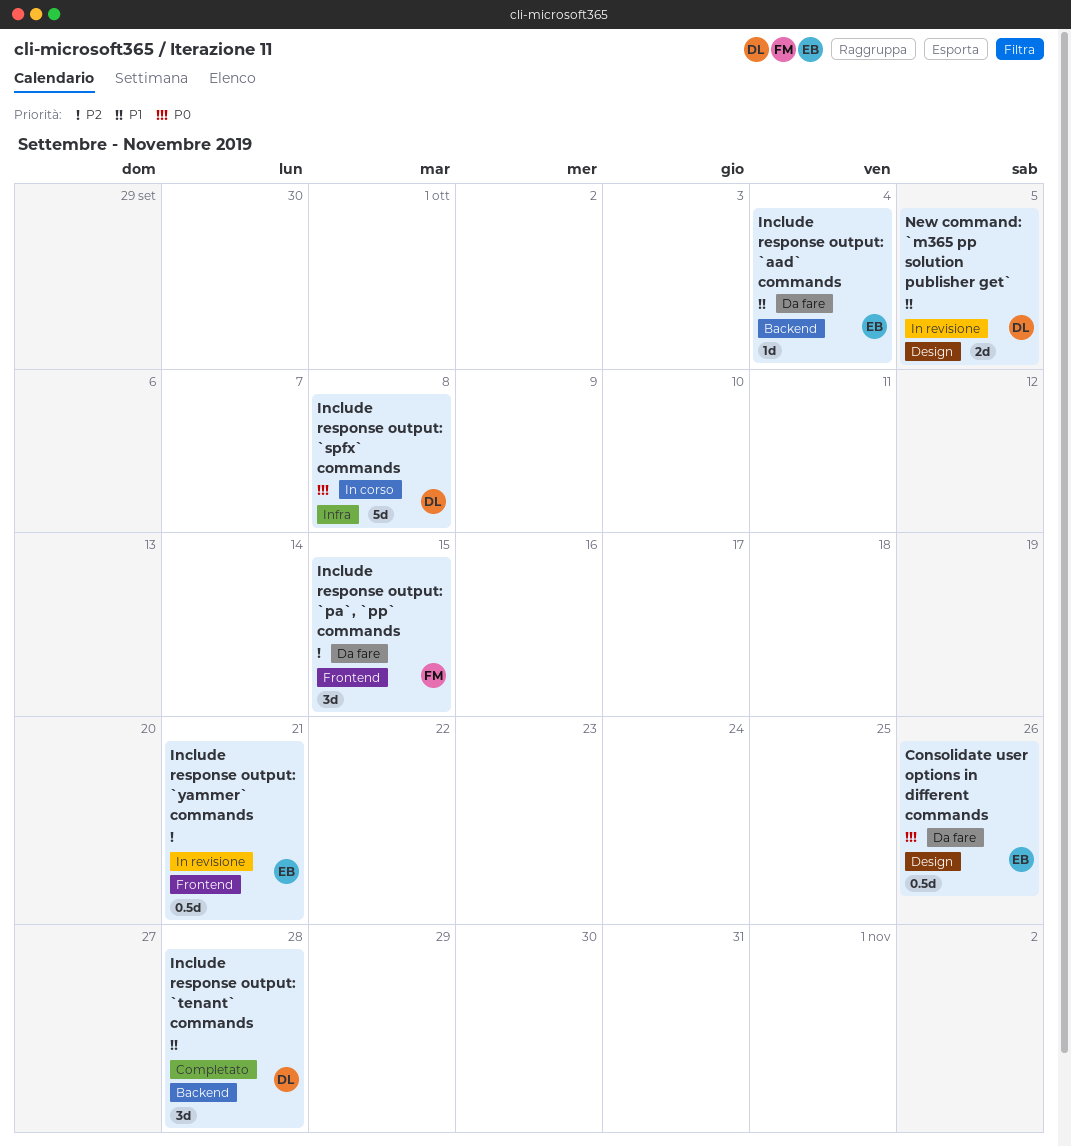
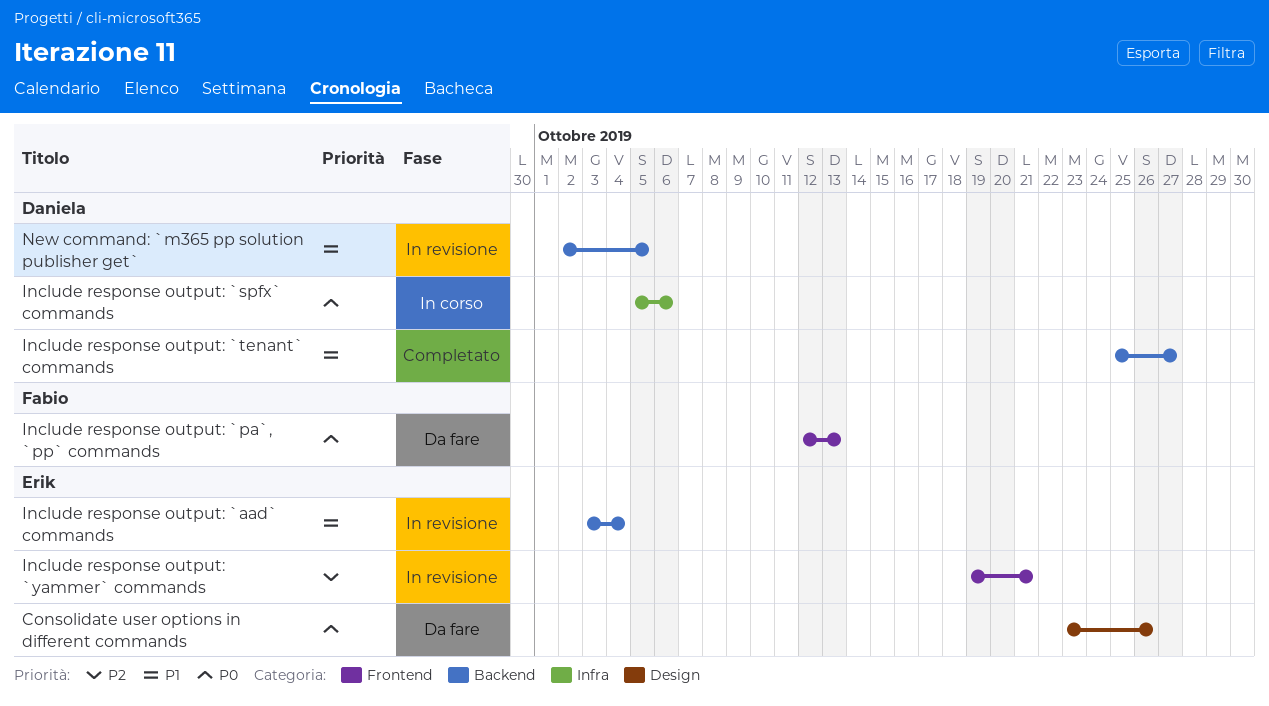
Include response output: `aad` commands, status: Da fare -> In revisione
Include response output: `pa`, `pp` commands, priority: P2 -> P0
Include response output: `pa`, `pp` commands, due: Oct 15 -> Oct 13
Include response output: `spfx` commands, due: Oct 8 -> Oct 6
Include response output: `tenant` commands, due: Oct 28 -> Oct 27
New command: `m365 pp solution publisher get`, label: Design -> Backend

